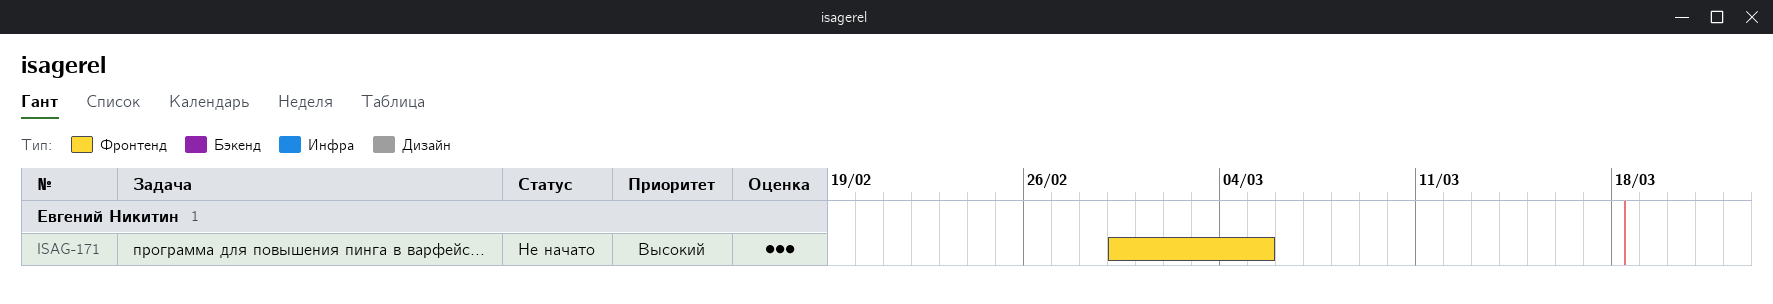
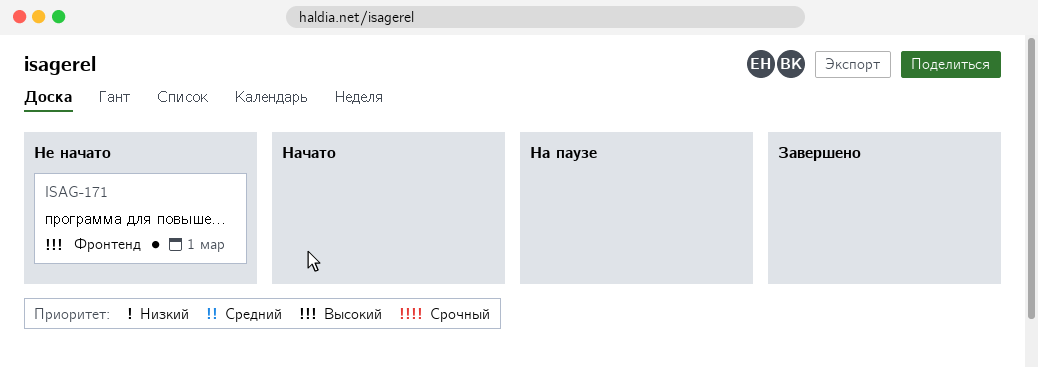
ISAG-171, estimate: 3 -> 1
ISAG-171, due: Mar 5 -> Mar 1

